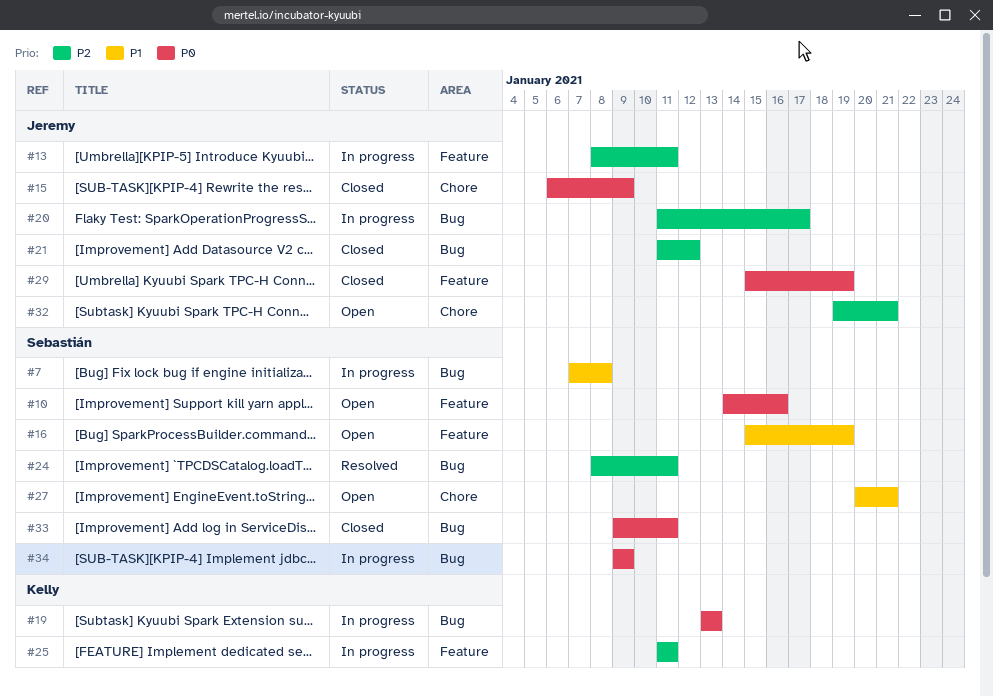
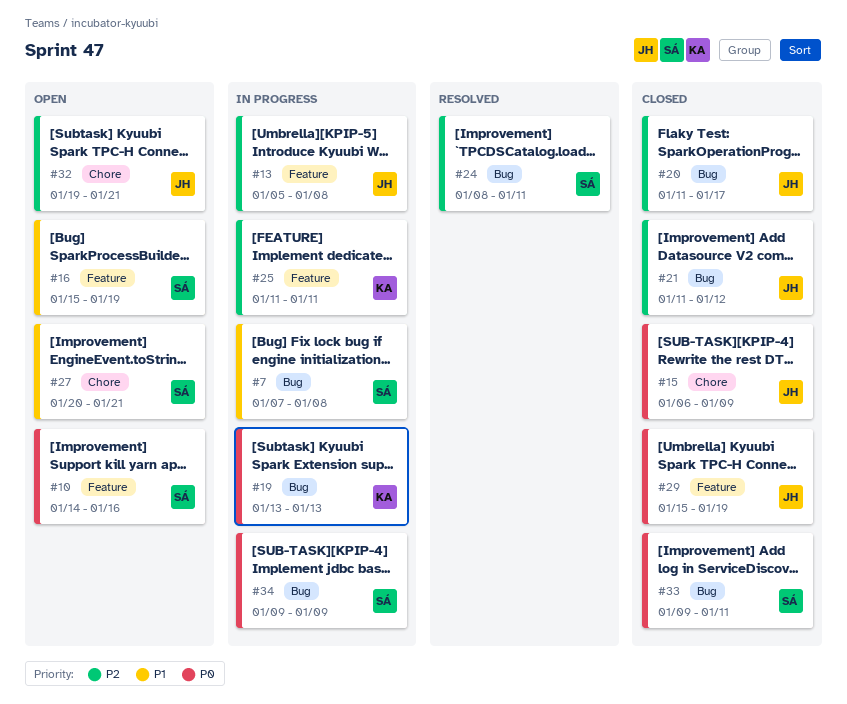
#13, start: Jan 8 -> Jan 5
#13, due: Jan 11 -> Jan 8
#20, status: In progress -> Closed

